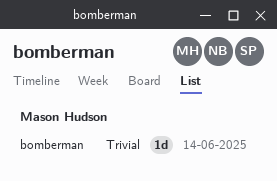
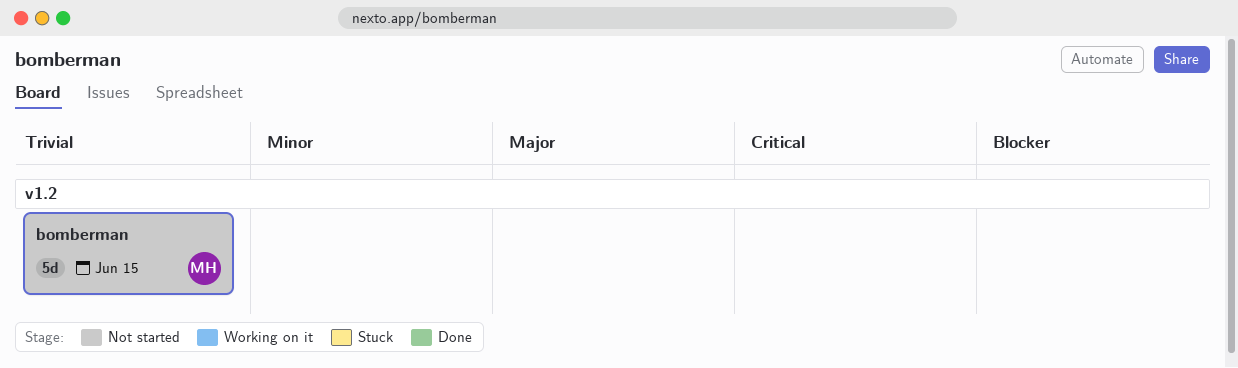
bomberman, estimate: 1d -> 5d
bomberman, due: Jun 14 -> Jun 15

